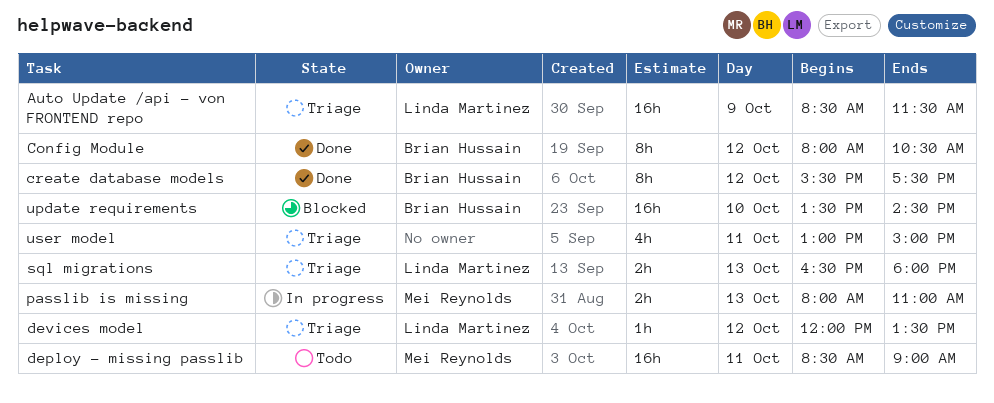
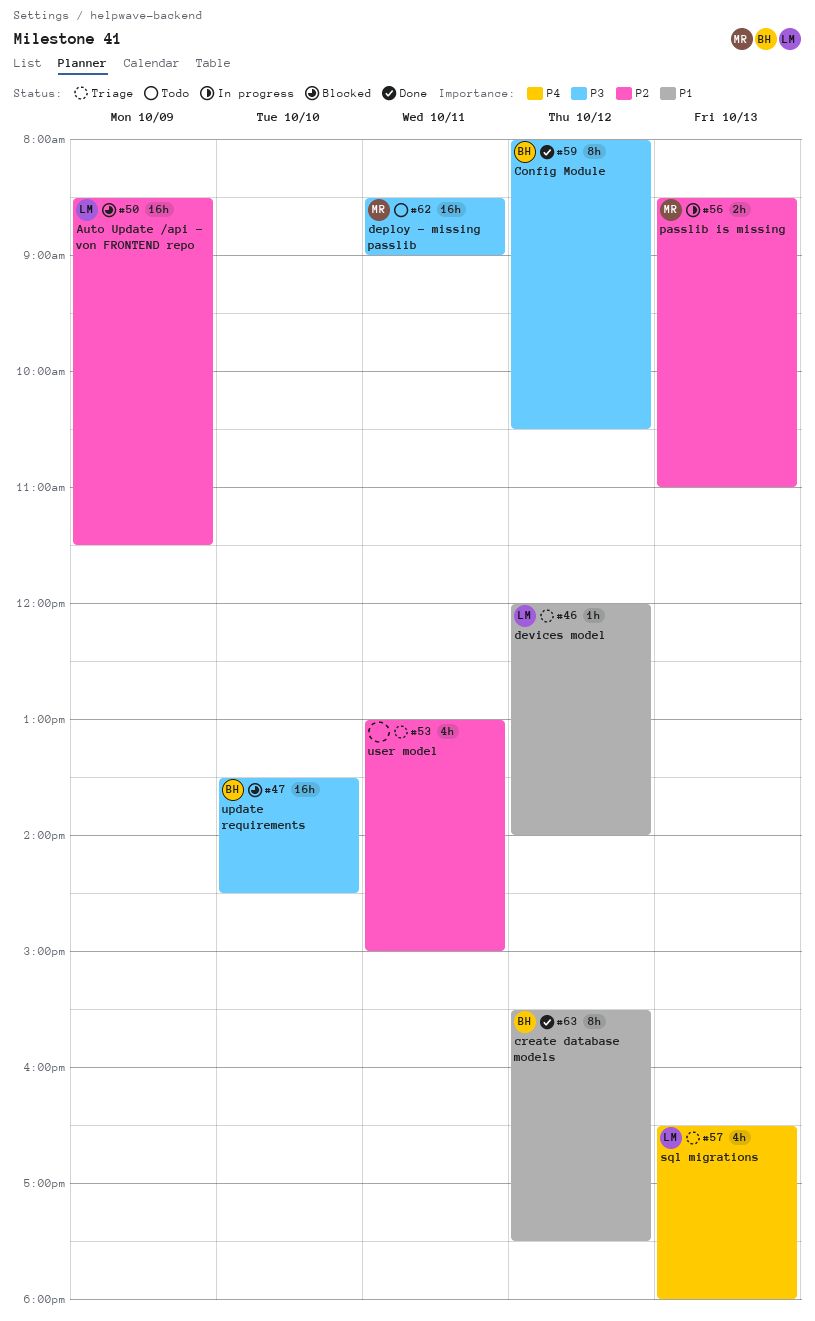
Auto Update /api - von FRONTEND repo, status: Triage -> Blocked
devices model, ends: 13:30 -> 14:00
passlib is missing, begins: 08:00 -> 08:30
sql migrations, estimate: 2h -> 4h

